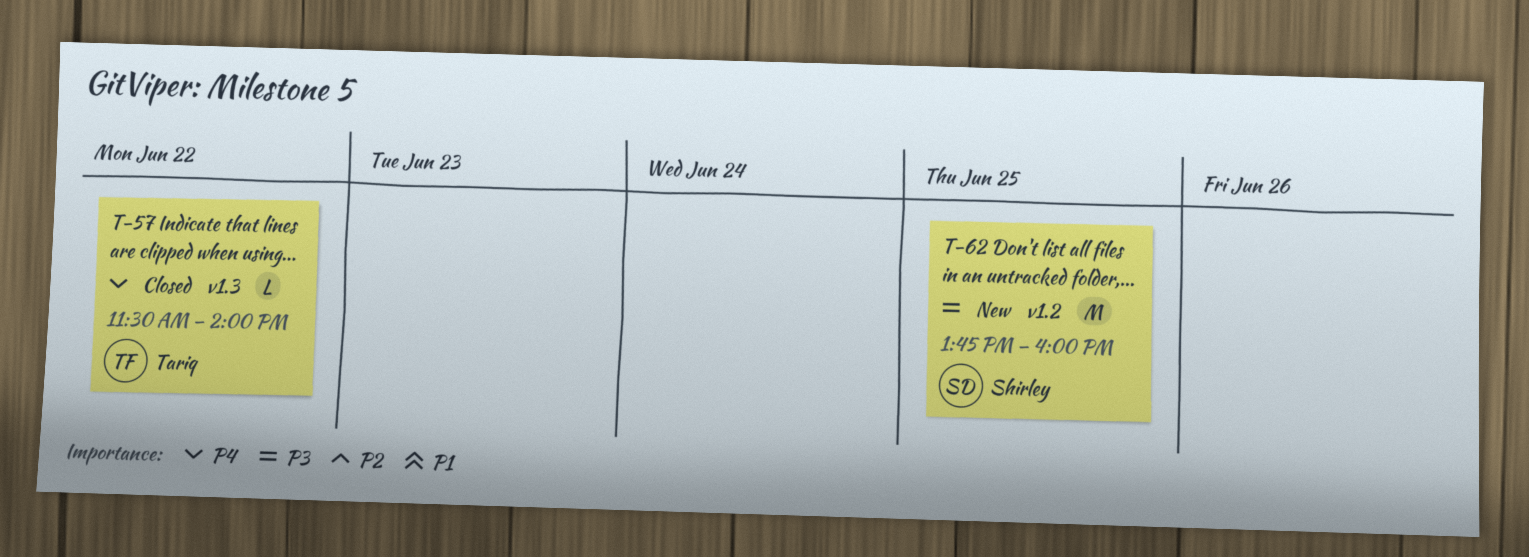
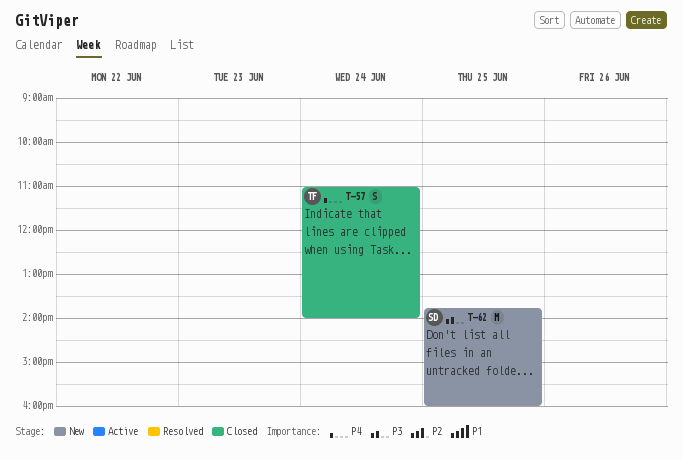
T-57, estimate: L -> S
T-57, day: Jun 22 -> Jun 24
T-57, begins: 11:30 -> 11:00

